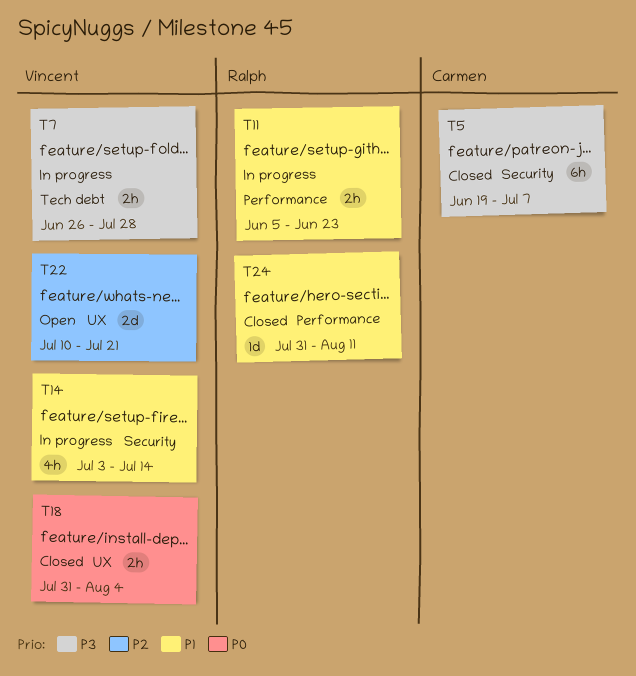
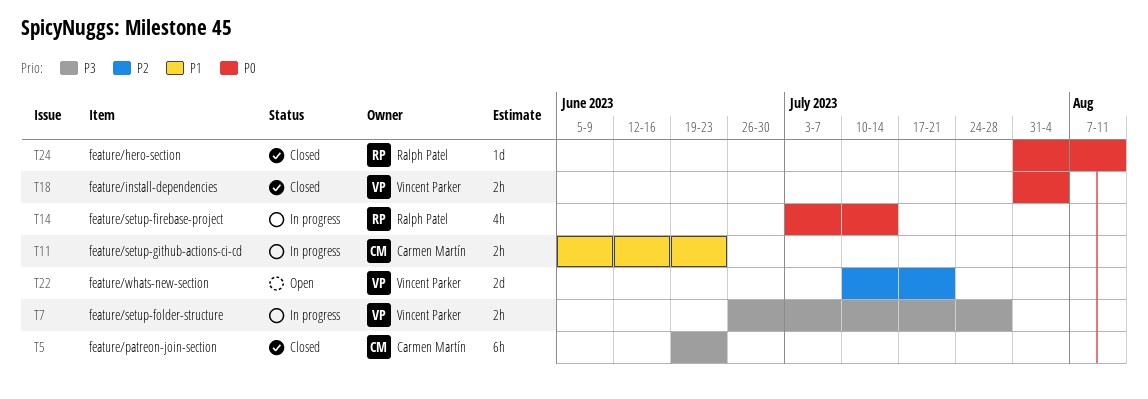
T5, due: Jul 7 -> Jun 23
T11, owner: Ralph Patel -> Carmen Martín
T14, owner: Vincent Parker -> Ralph Patel
T14, priority: P1 -> P0
T24, priority: P1 -> P0

